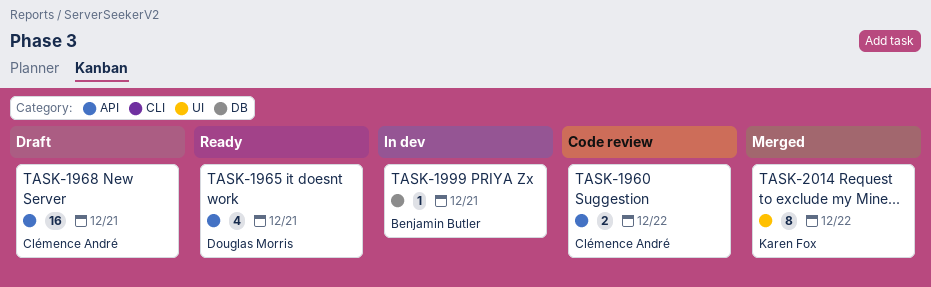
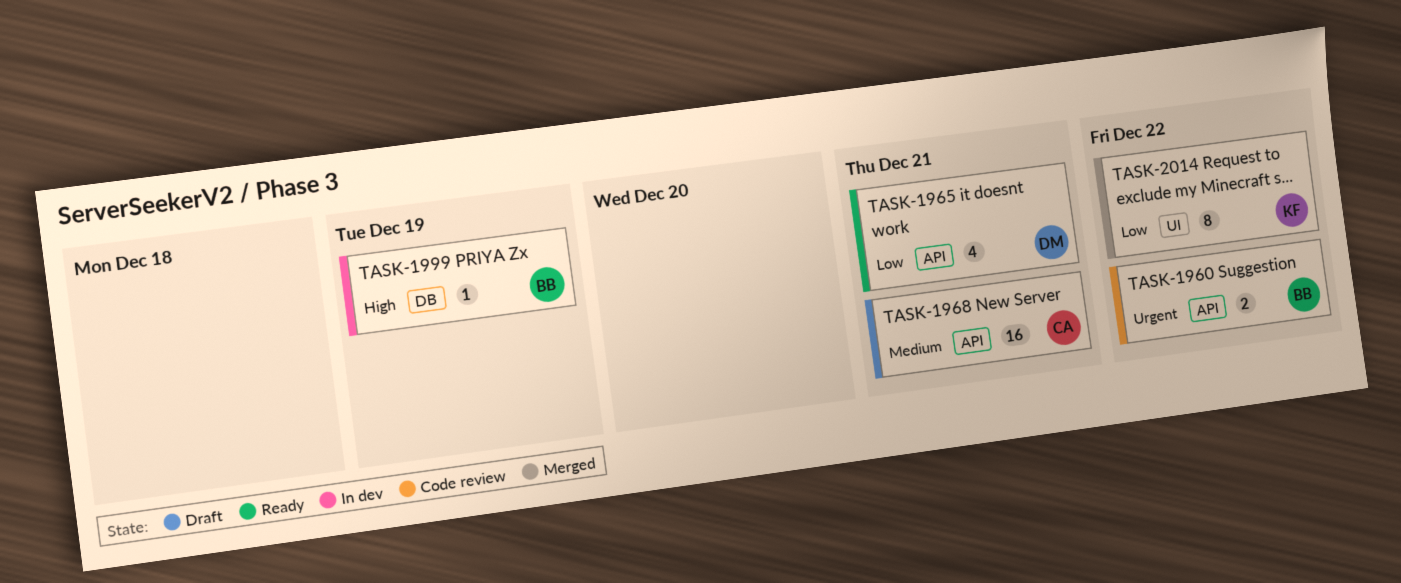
TASK-1960, owner: Clémence André -> Benjamin Butler
TASK-1999, due: Dec 21 -> Dec 19

